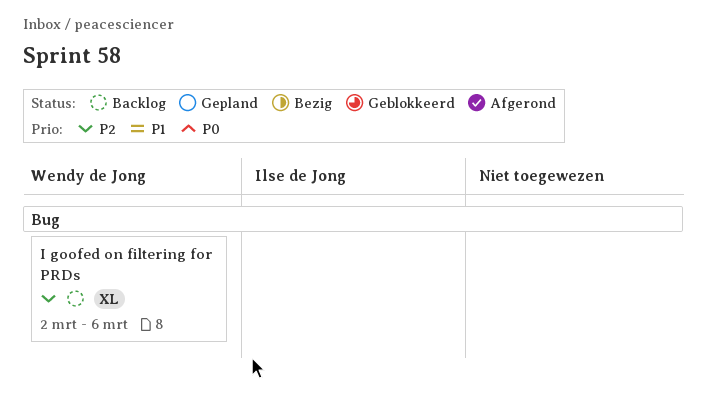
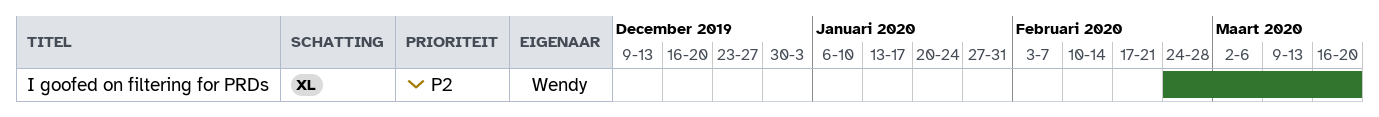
I goofed on filtering for PRDs, start: Mar 2 -> Feb 24
I goofed on filtering for PRDs, due: Mar 6 -> Mar 20

